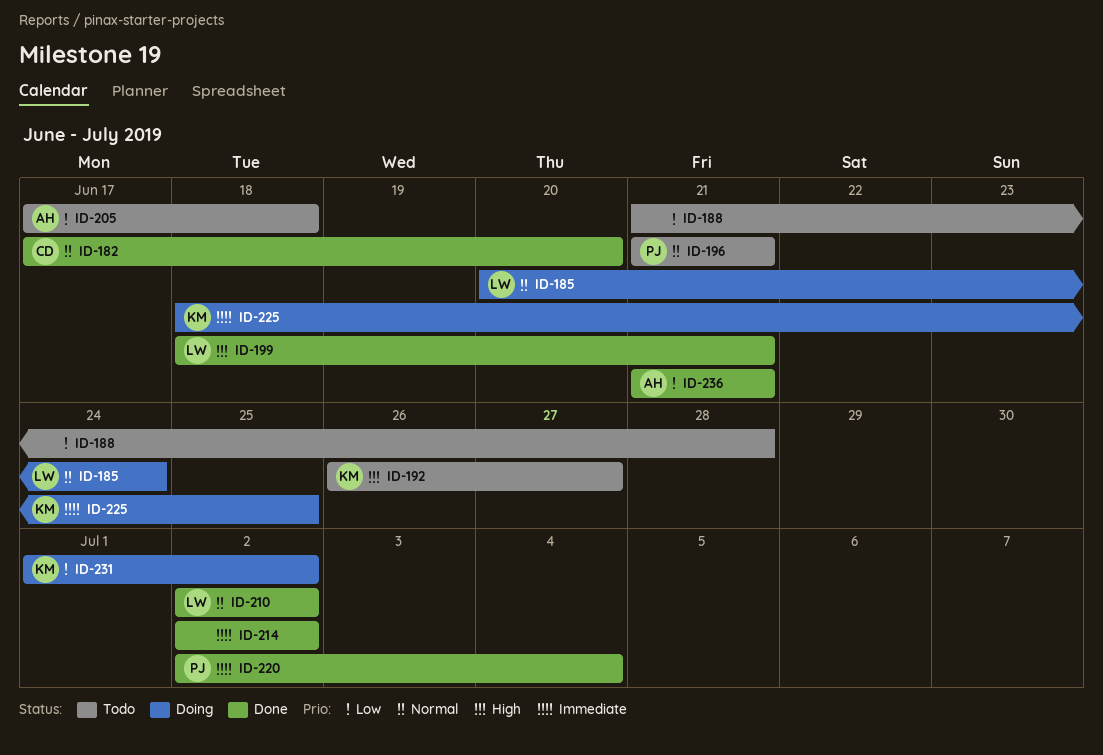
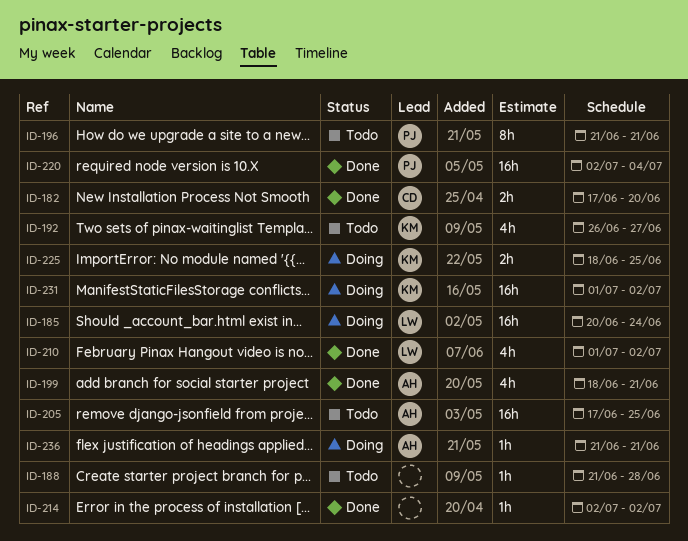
ID-199, owner: LW -> AH
ID-205, due: Jun 18 -> Jun 25
ID-210, start: Jul 2 -> Jul 1
ID-236, status: Done -> Doing

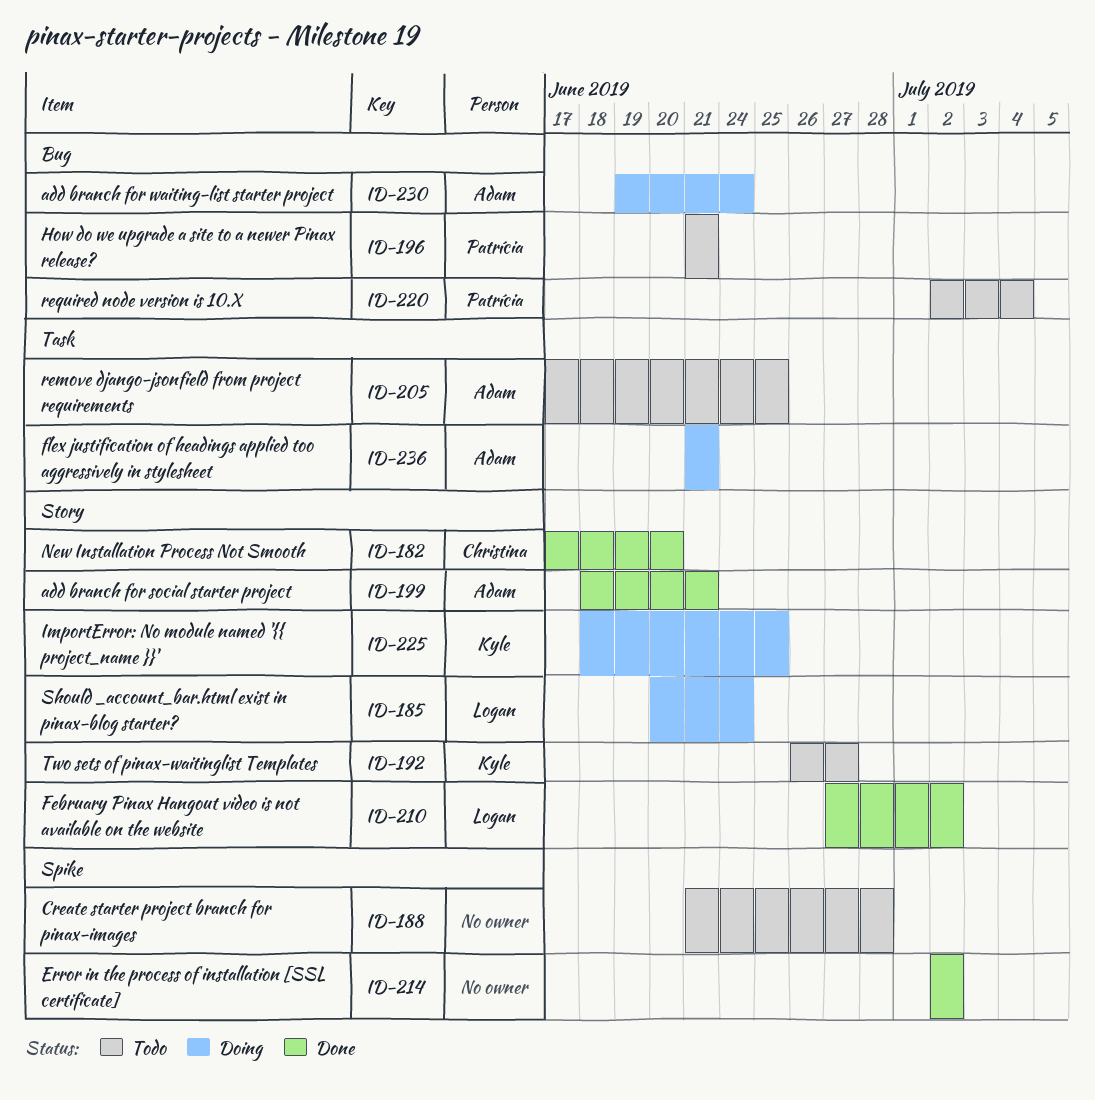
ID-210, start: Jul 1 -> Jun 27
ID-220, status: Done -> Todo
ID-230: none -> present
ID-231: present -> none

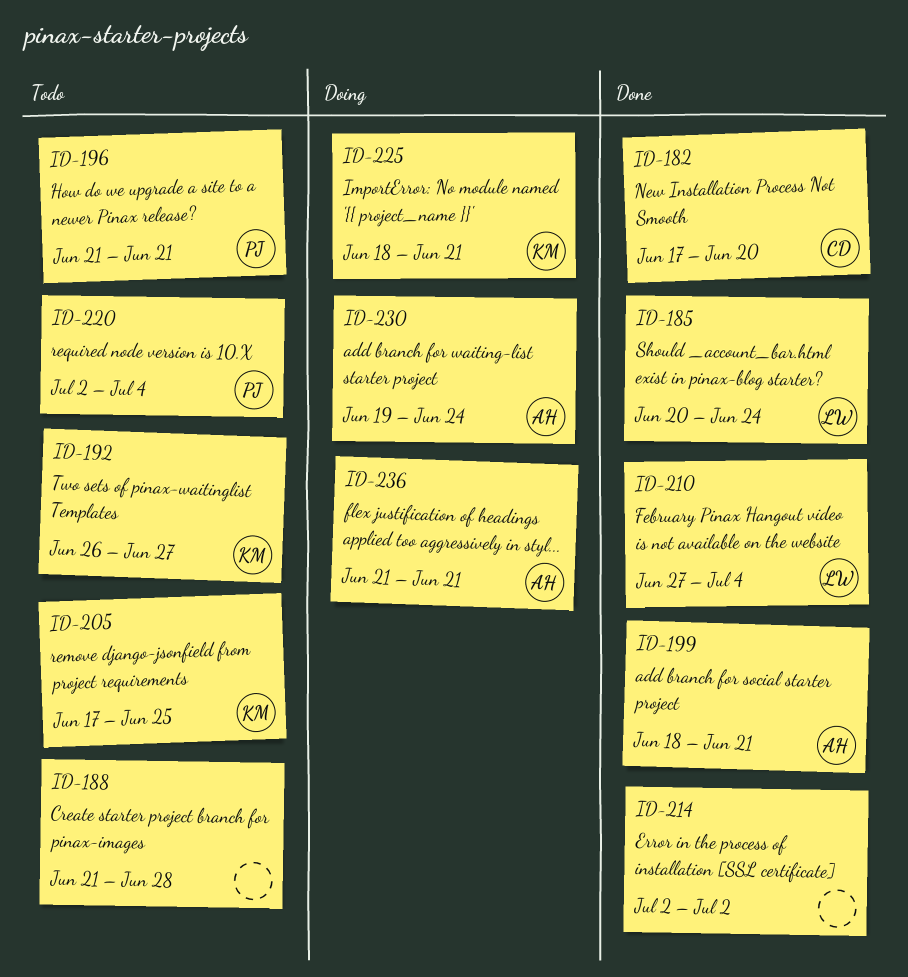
ID-185, status: Doing -> Done
ID-205, owner: Adam -> Kyle
ID-210, due: Jul 2 -> Jul 4
ID-225, due: Jun 25 -> Jun 21

